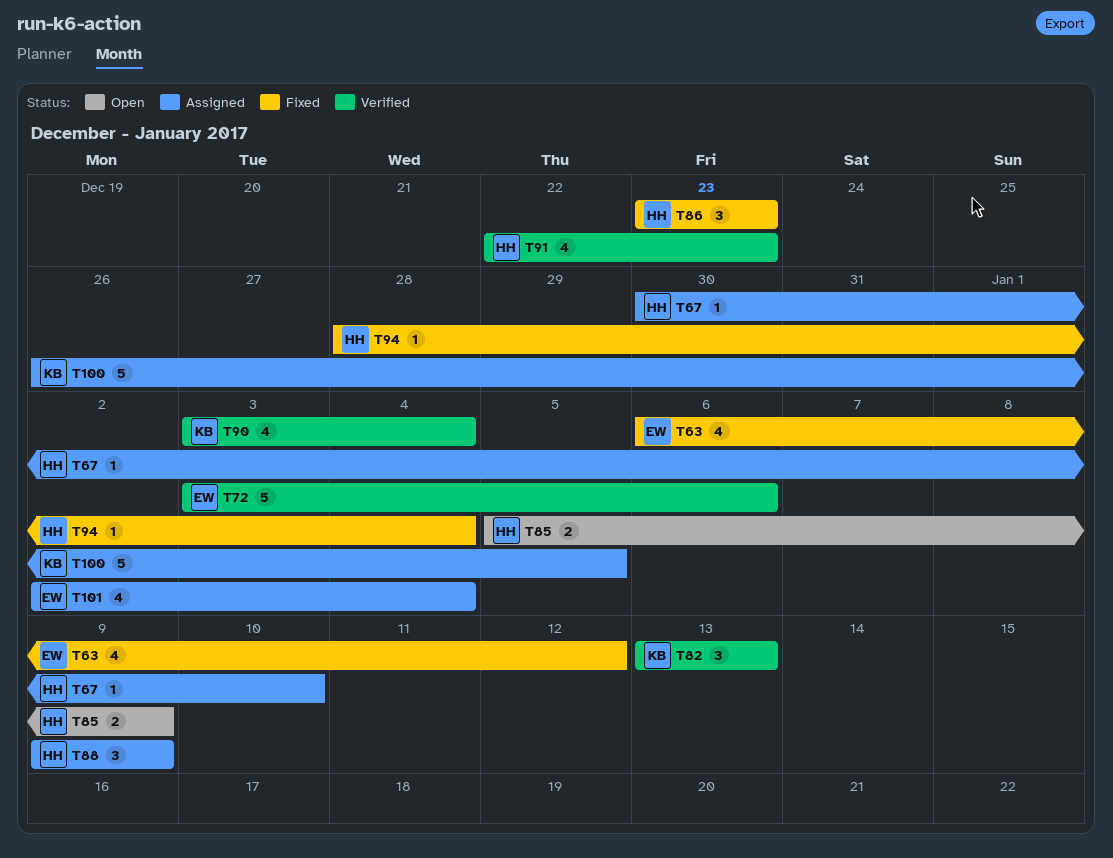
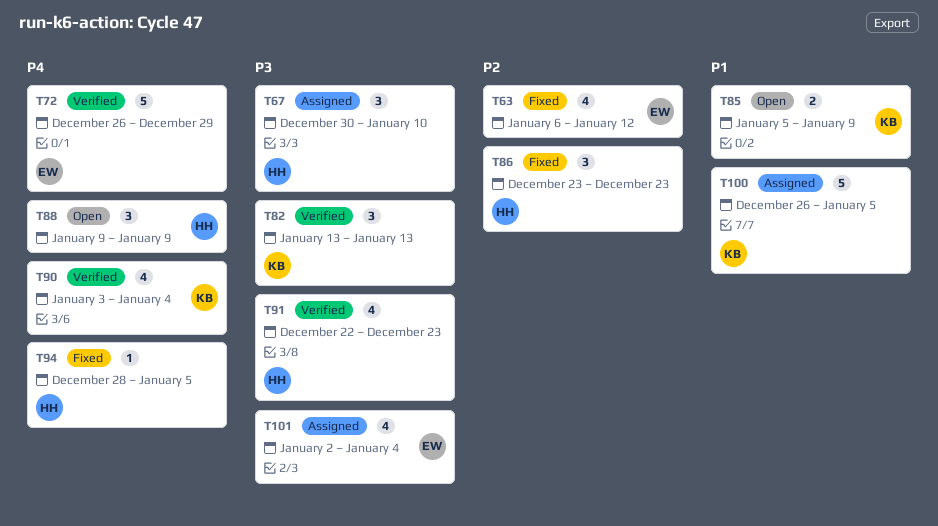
T67, estimate: 1 -> 3
T72, start: Jan 3 -> Dec 26
T72, due: Jan 6 -> Dec 29
T85, owner: HH -> KB
T88, status: Assigned -> Open
T94, due: Jan 4 -> Jan 5

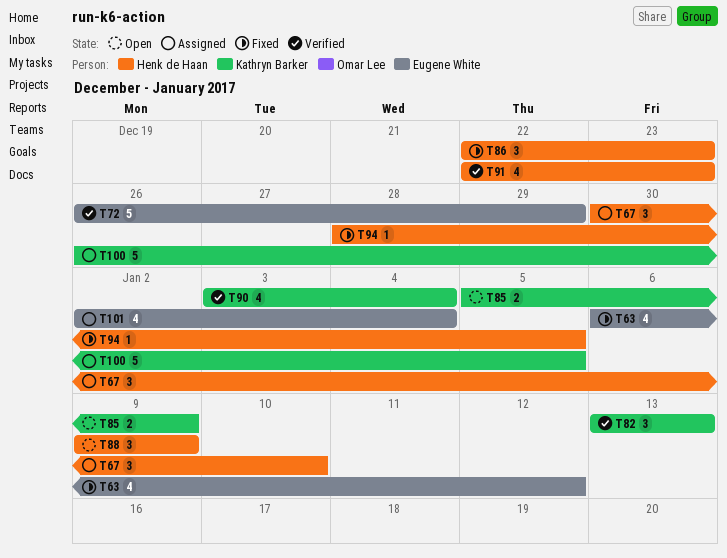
T86, start: Dec 23 -> Dec 22

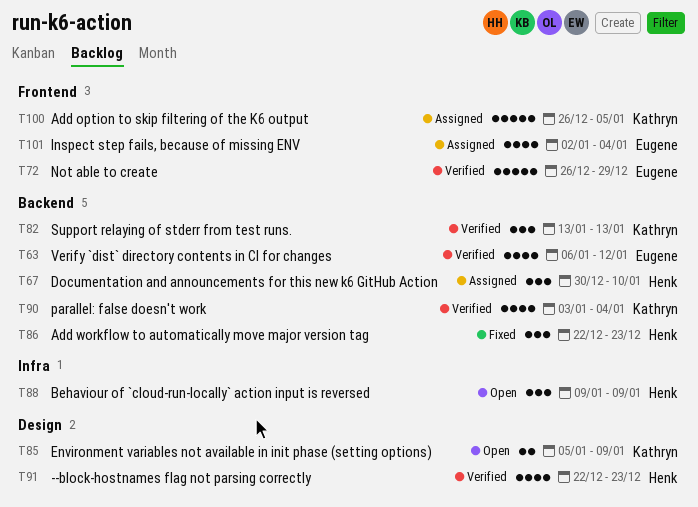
T63, status: Fixed -> Verified
T94: present -> none

